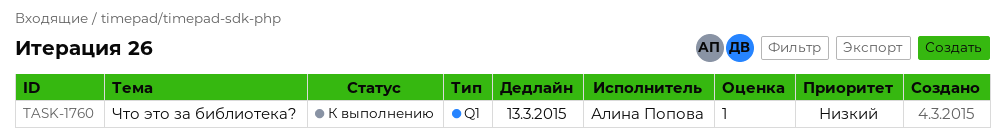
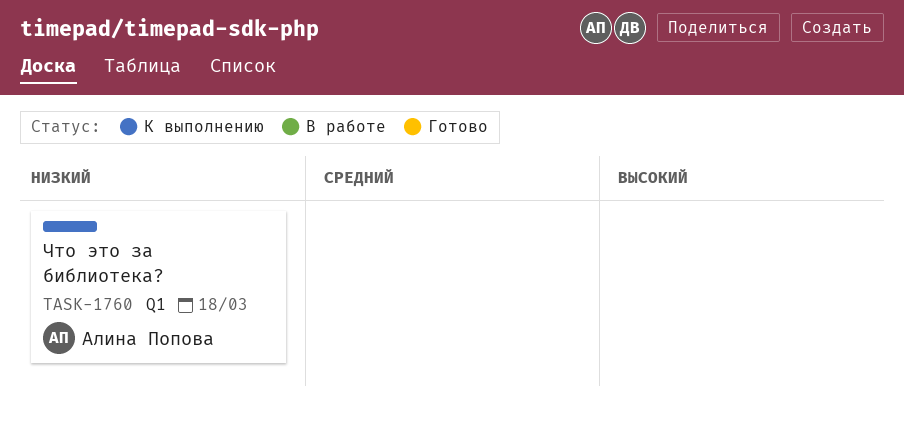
TASK-1760, due: Mar 13 -> Mar 18

